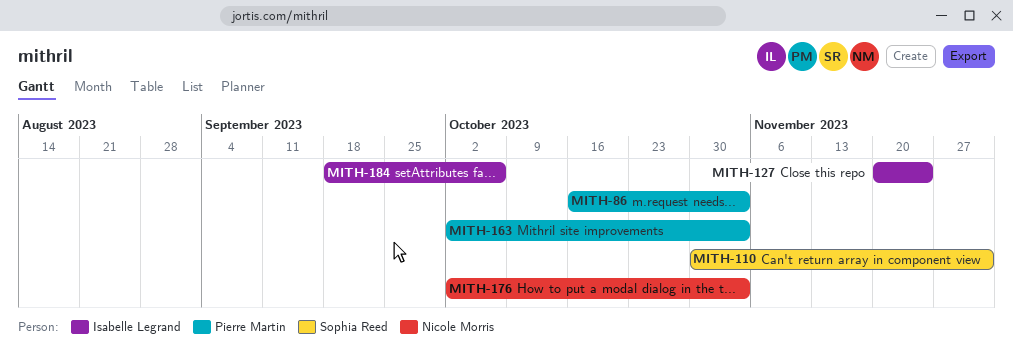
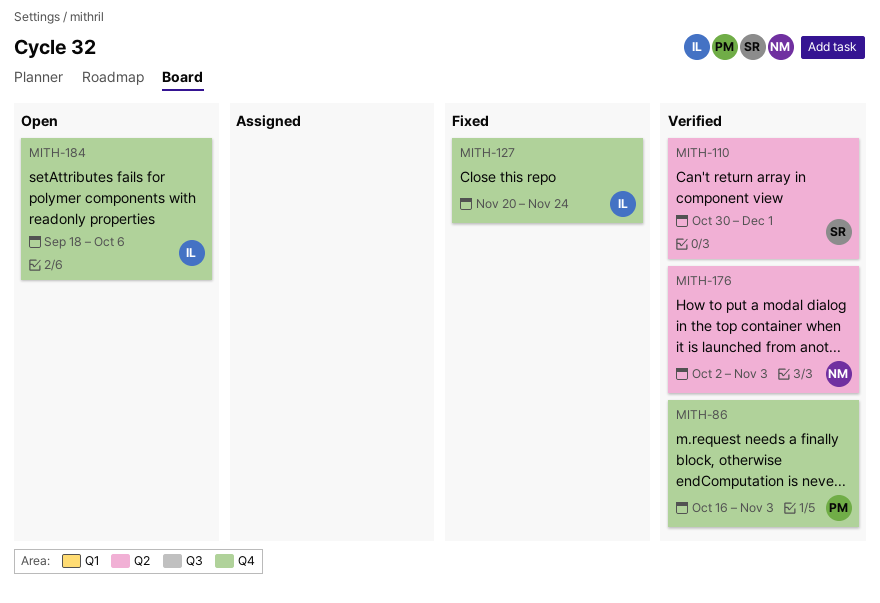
MITH-163: present -> none

